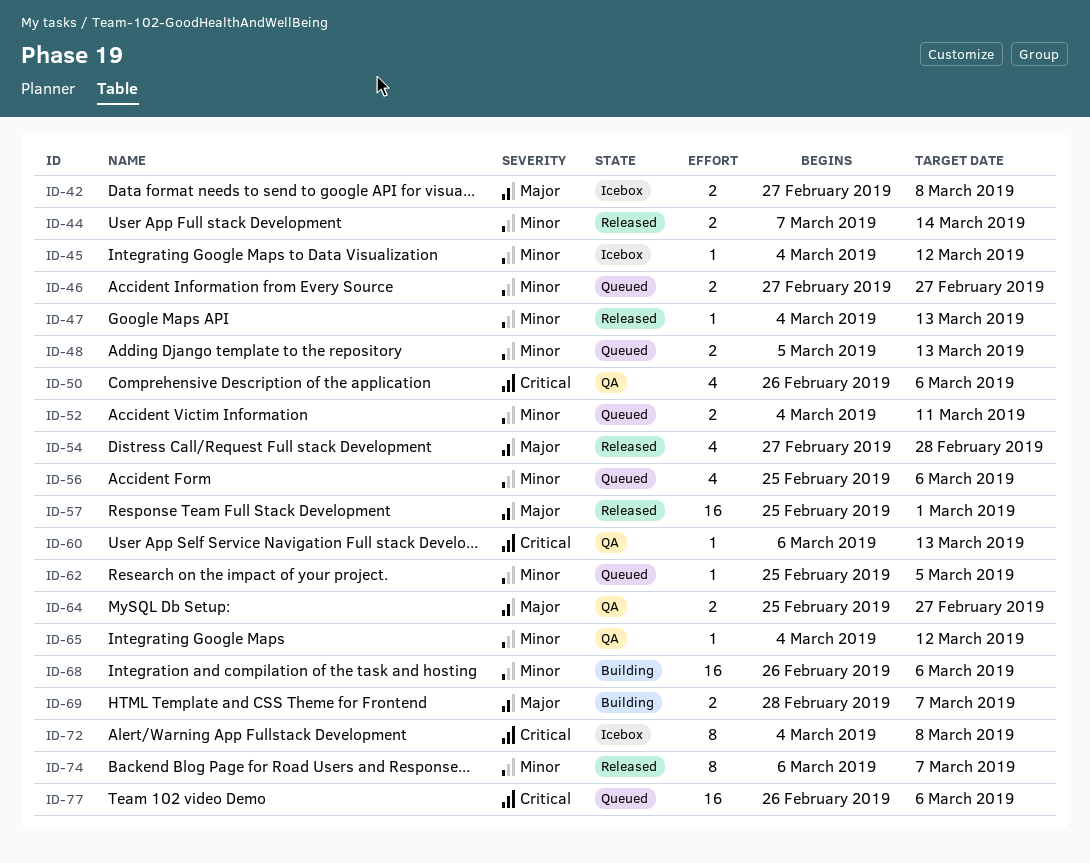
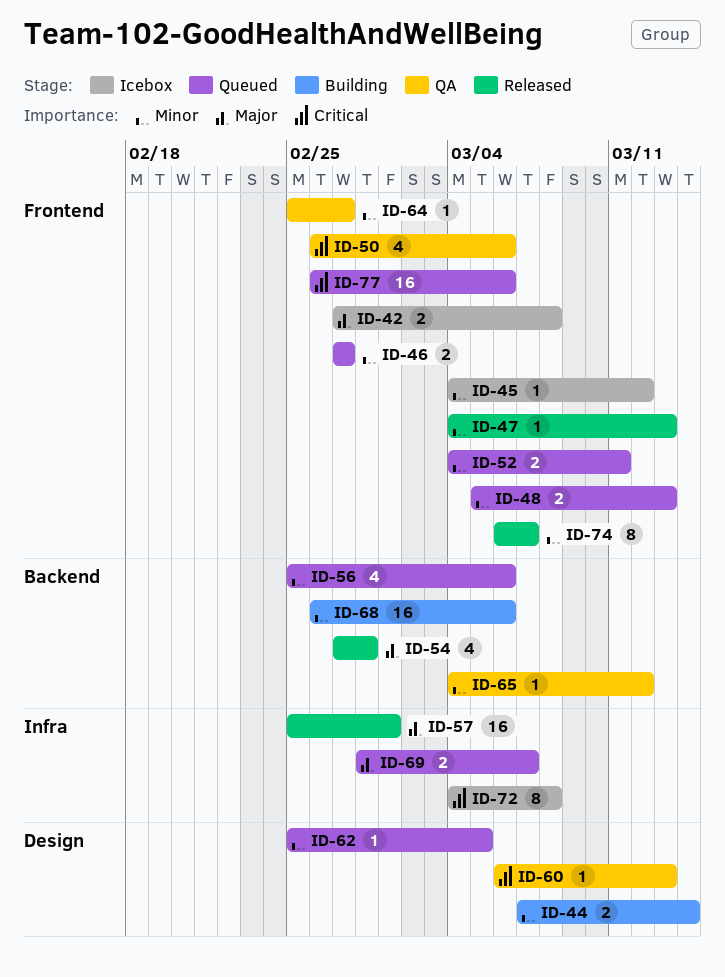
ID-44, status: Released -> Building
ID-64, priority: Major -> Minor
ID-64, estimate: 2 -> 1
ID-69, status: Building -> Queued

